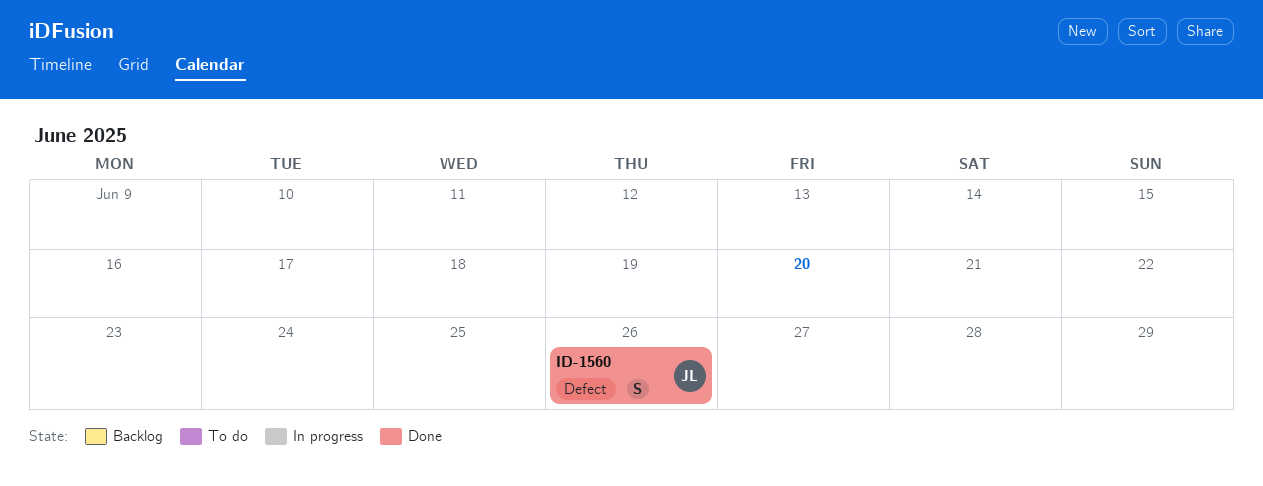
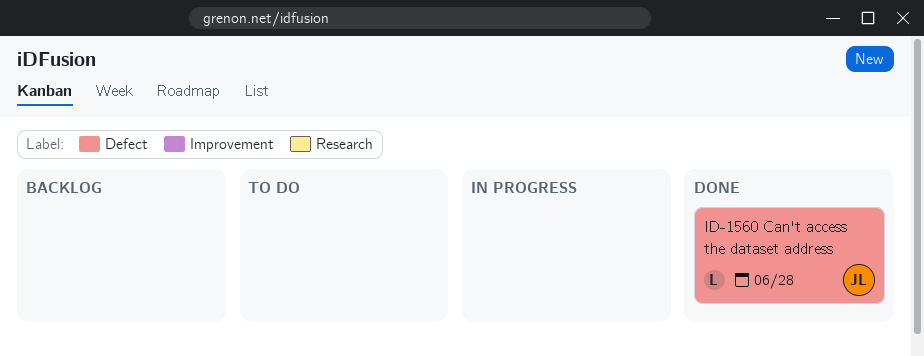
ID-1560, estimate: S -> L
ID-1560, due: Jun 26 -> Jun 28

